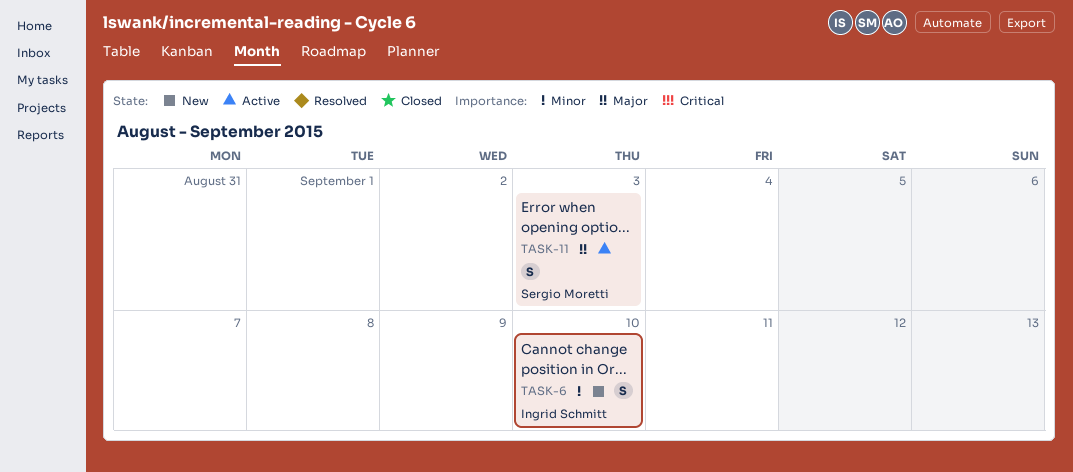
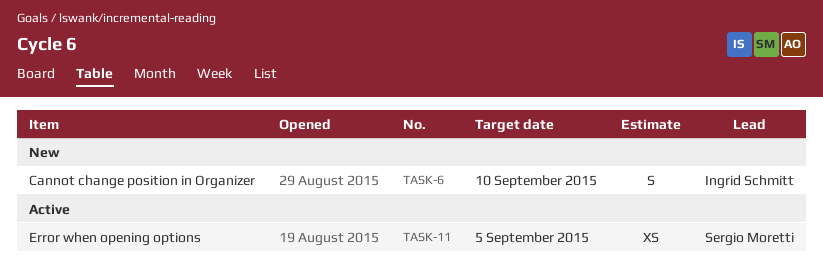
TASK-11, estimate: S -> XS
TASK-11, due: Sep 3 -> Sep 5

